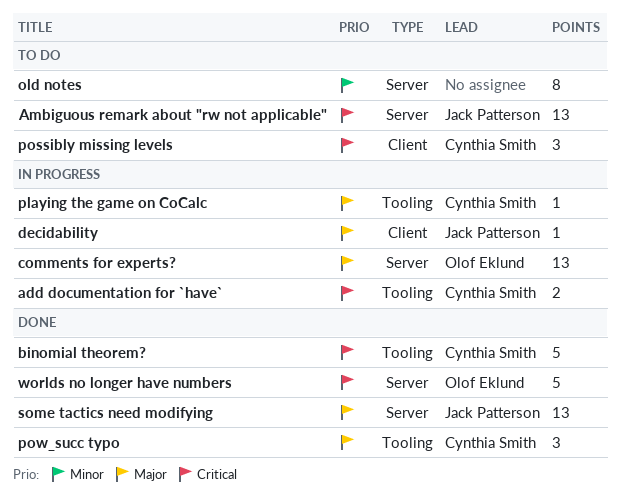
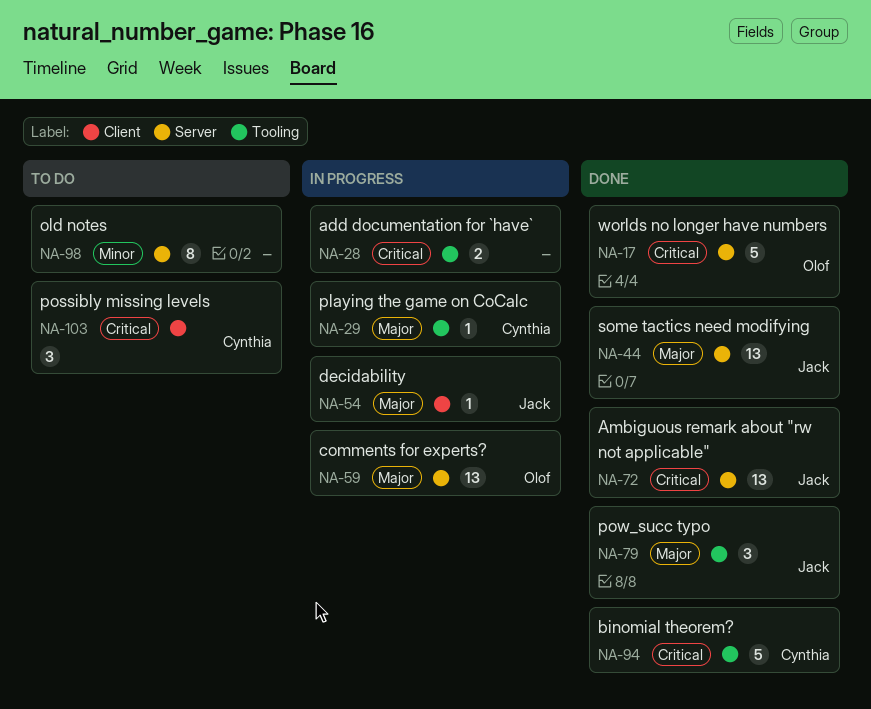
add documentation for `have`, owner: Cynthia Smith -> none
Ambiguous remark about "rw not applicable", status: To do -> Done
pow_succ typo, owner: Cynthia Smith -> Jack Patterson

